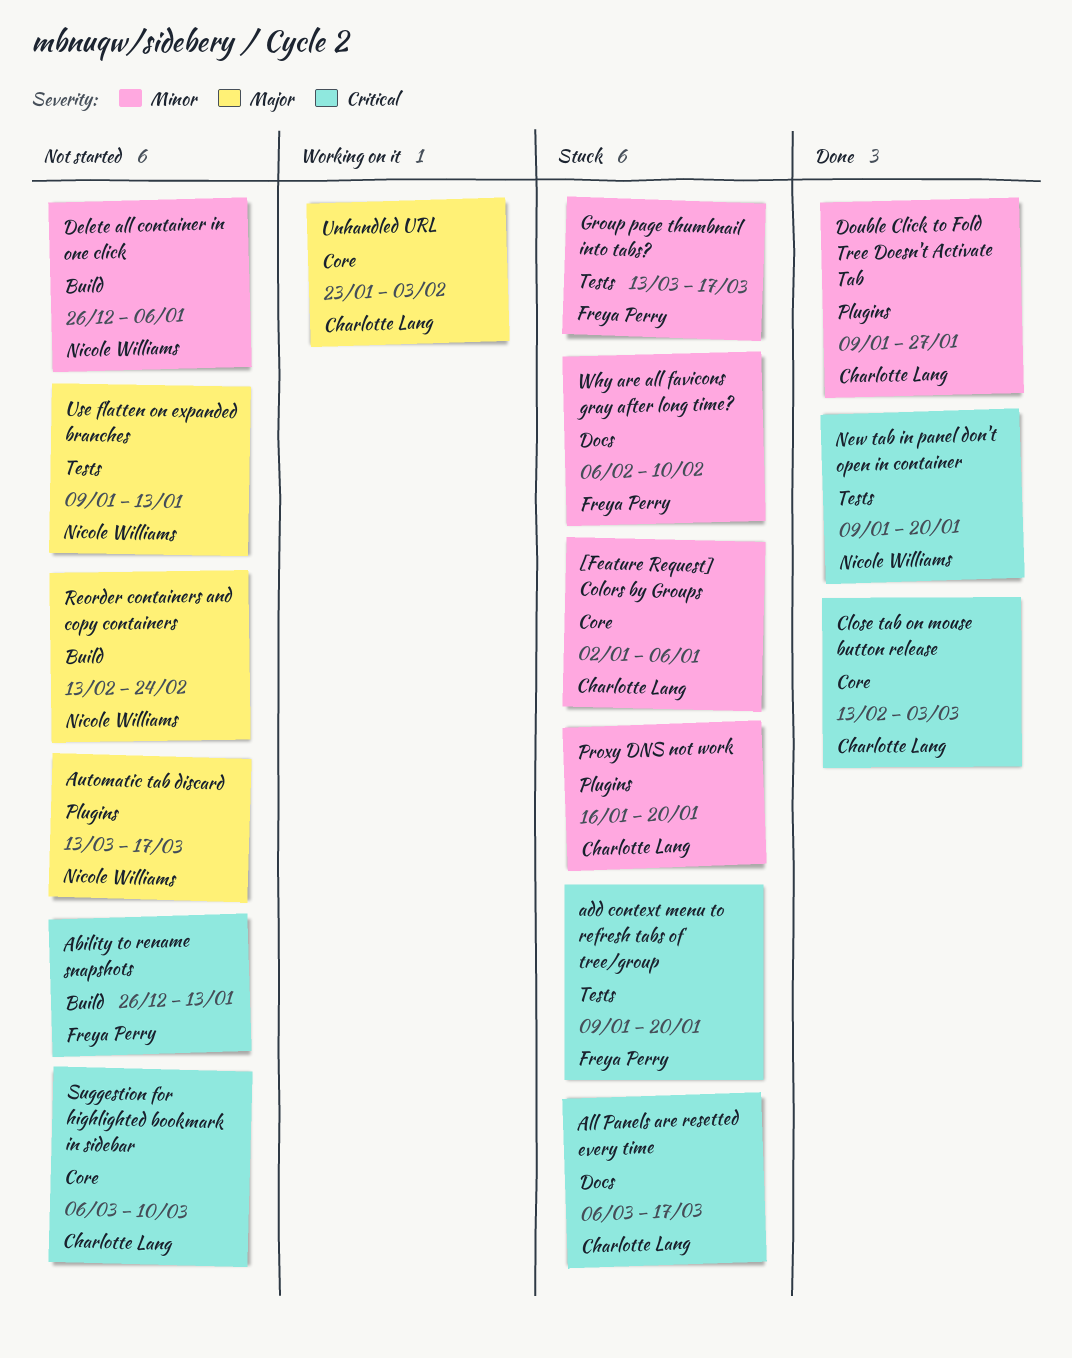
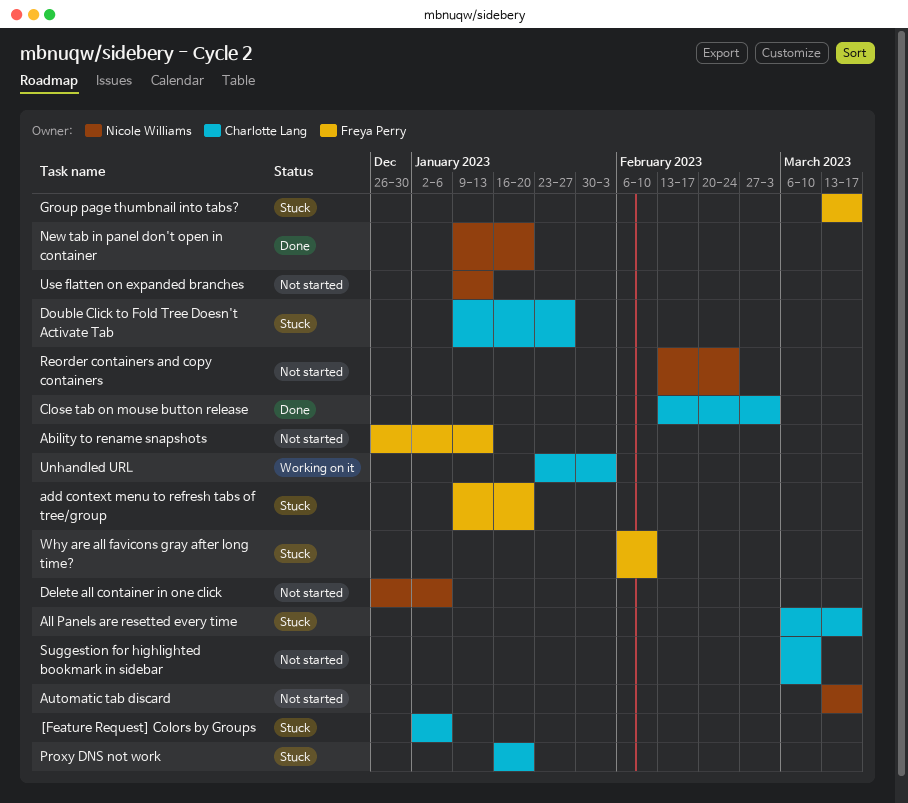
Double Click to Fold Tree Doesn't Activate Tab, status: Done -> Stuck

